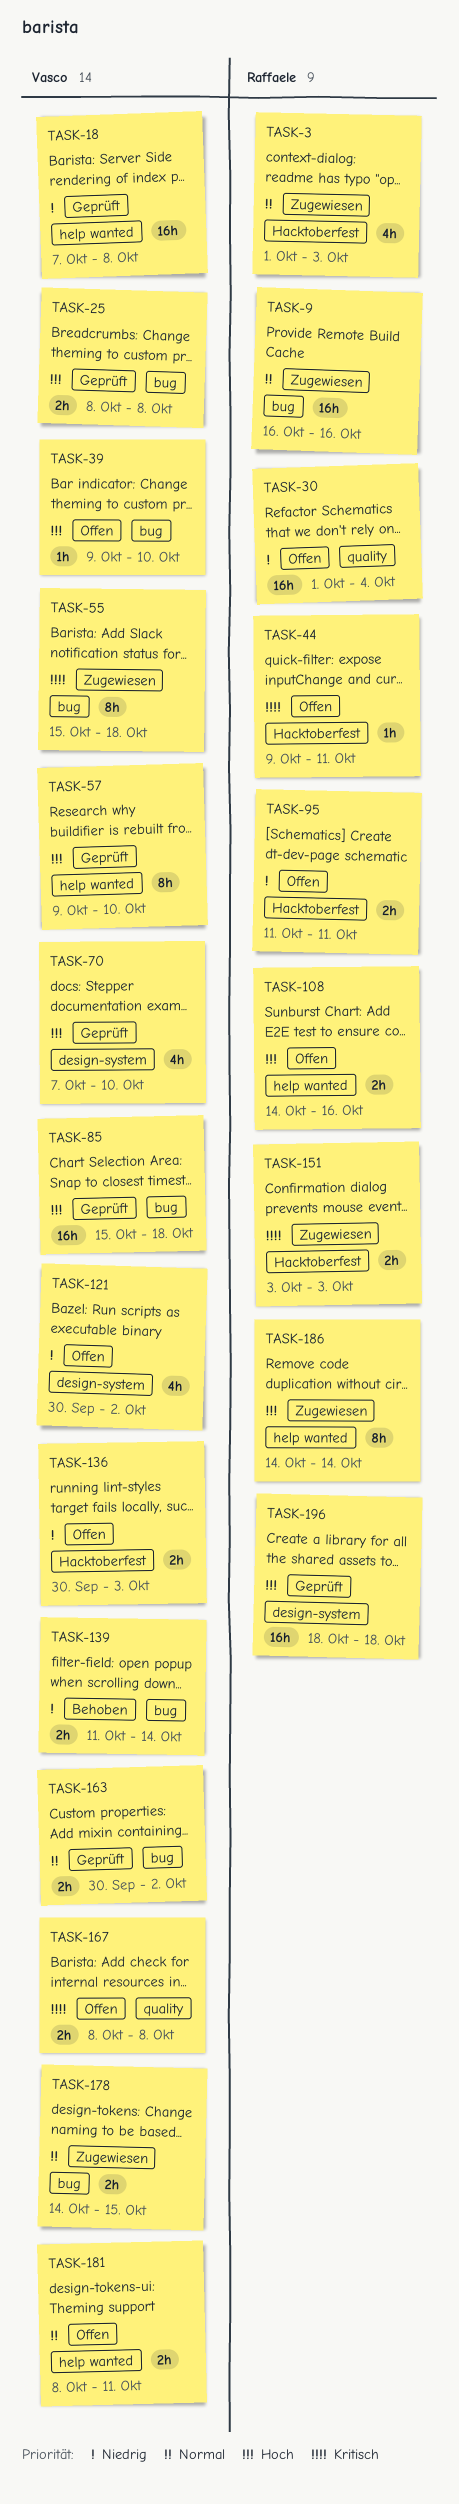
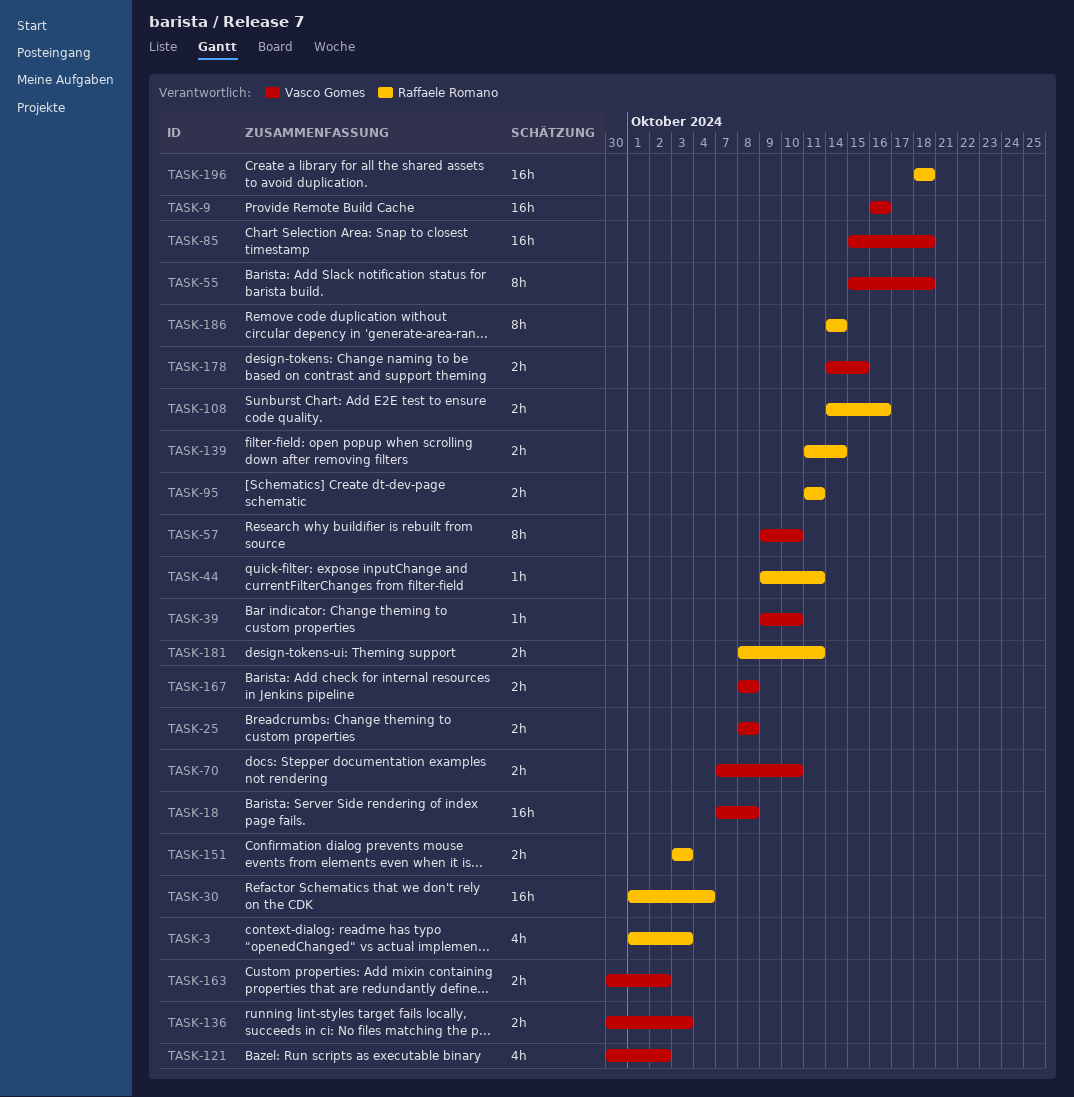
TASK-9, owner: Raffaele Romano -> Vasco Gomes
TASK-70, estimate: 4h -> 2h
TASK-139, owner: Vasco Gomes -> Raffaele Romano
TASK-181, owner: Vasco Gomes -> Raffaele Romano

